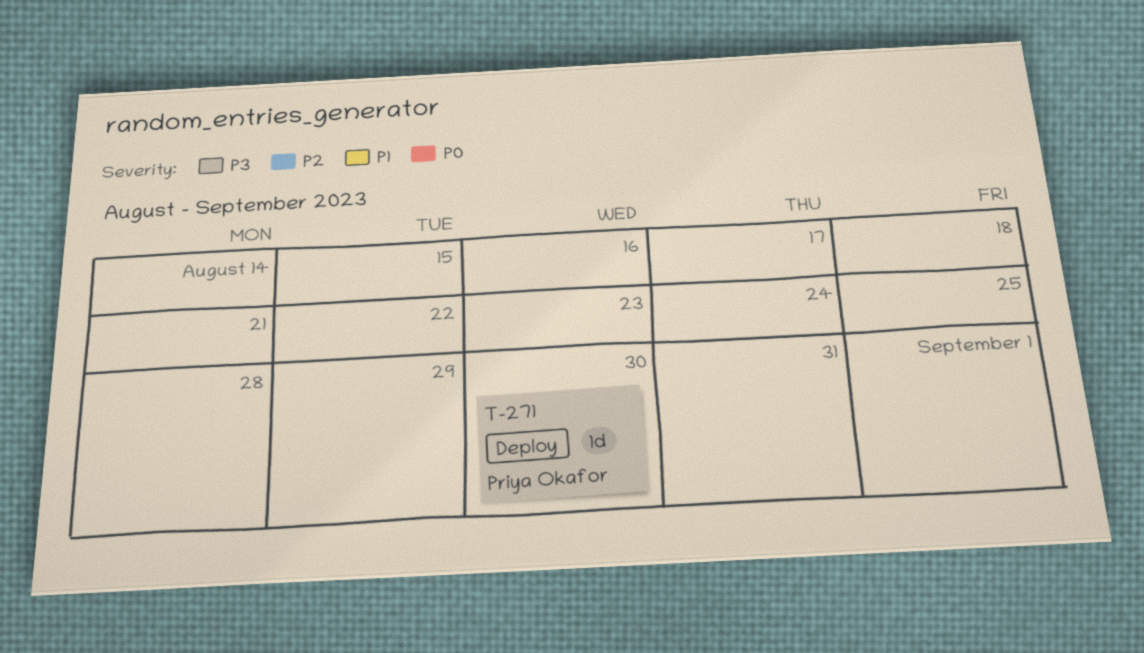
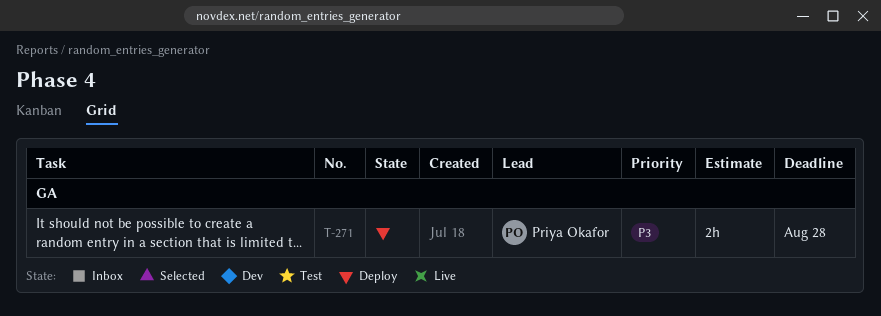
T-271, estimate: 1d -> 2h
T-271, due: Aug 30 -> Aug 28

